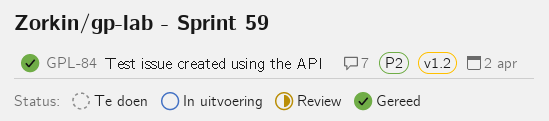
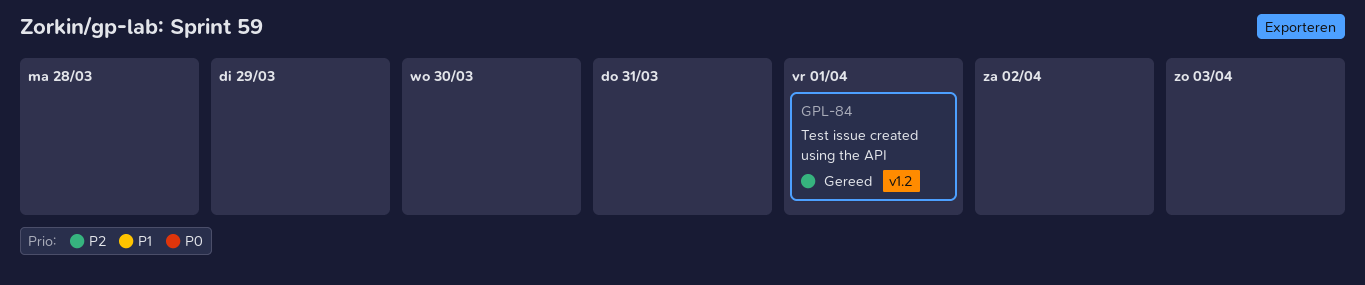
GPL-84, due: Apr 2 -> Apr 1

